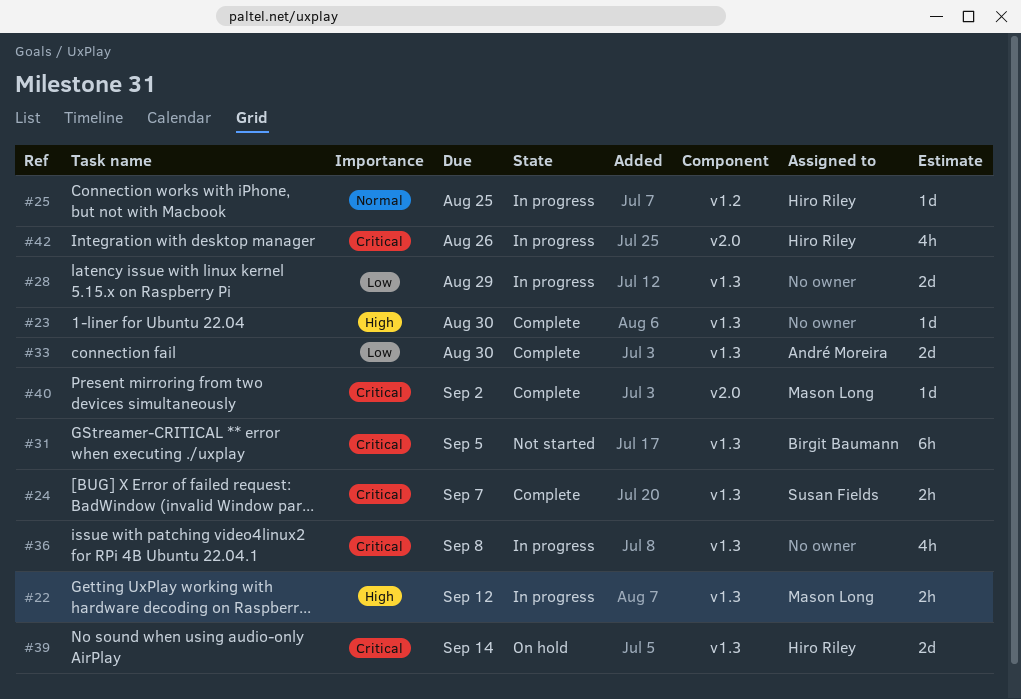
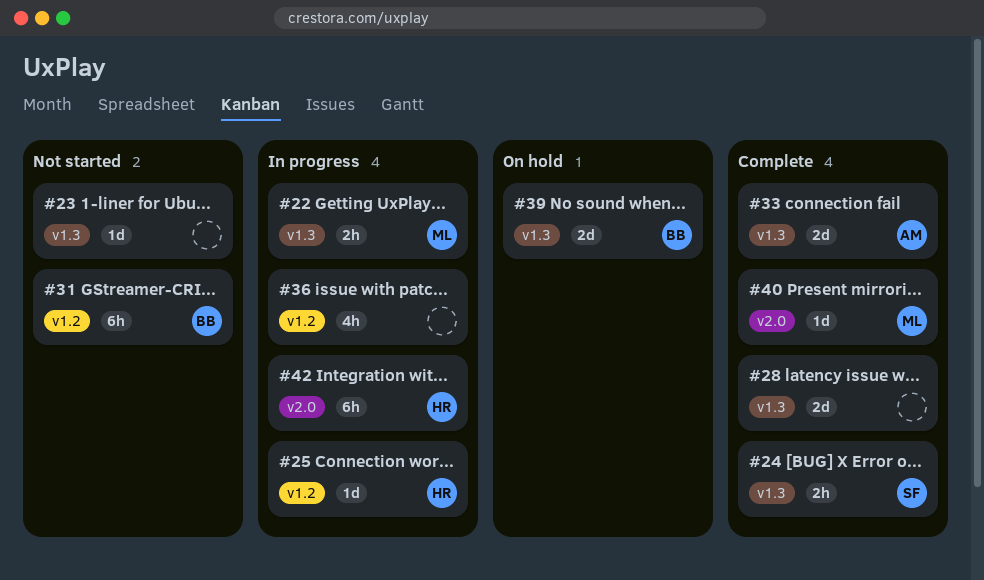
#23, status: Complete -> Not started
#28, status: In progress -> Complete
#31, label: v1.3 -> v1.2
#36, label: v1.3 -> v1.2
#39, owner: Hiro Riley -> Birgit Baumann
#42, estimate: 4h -> 6h

